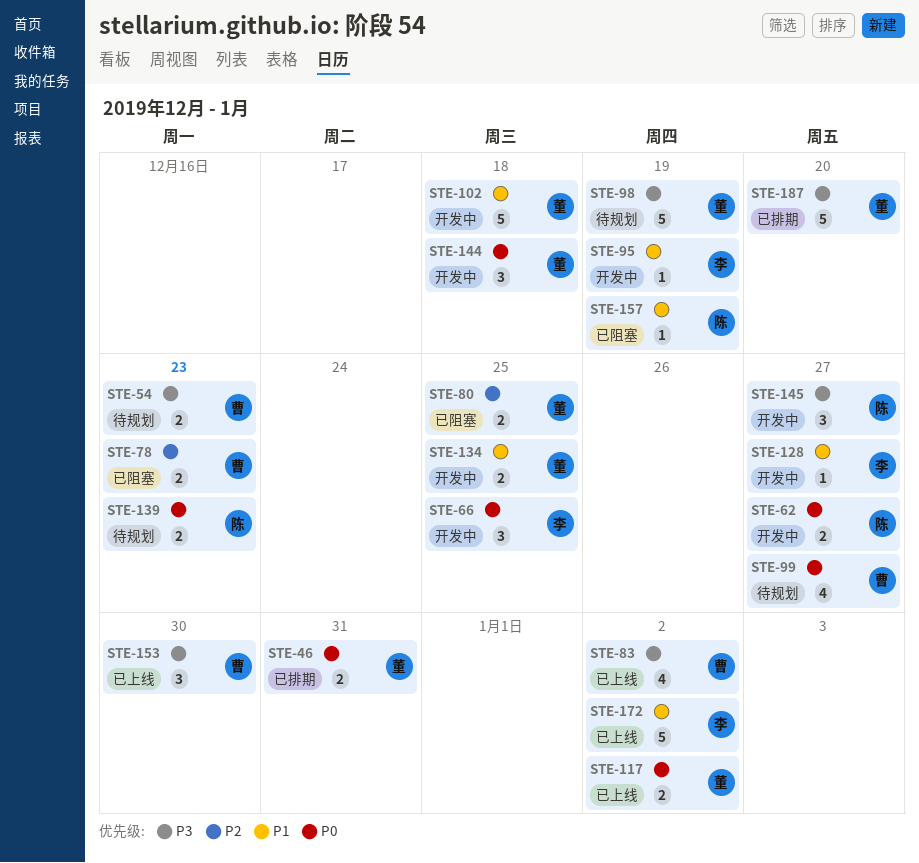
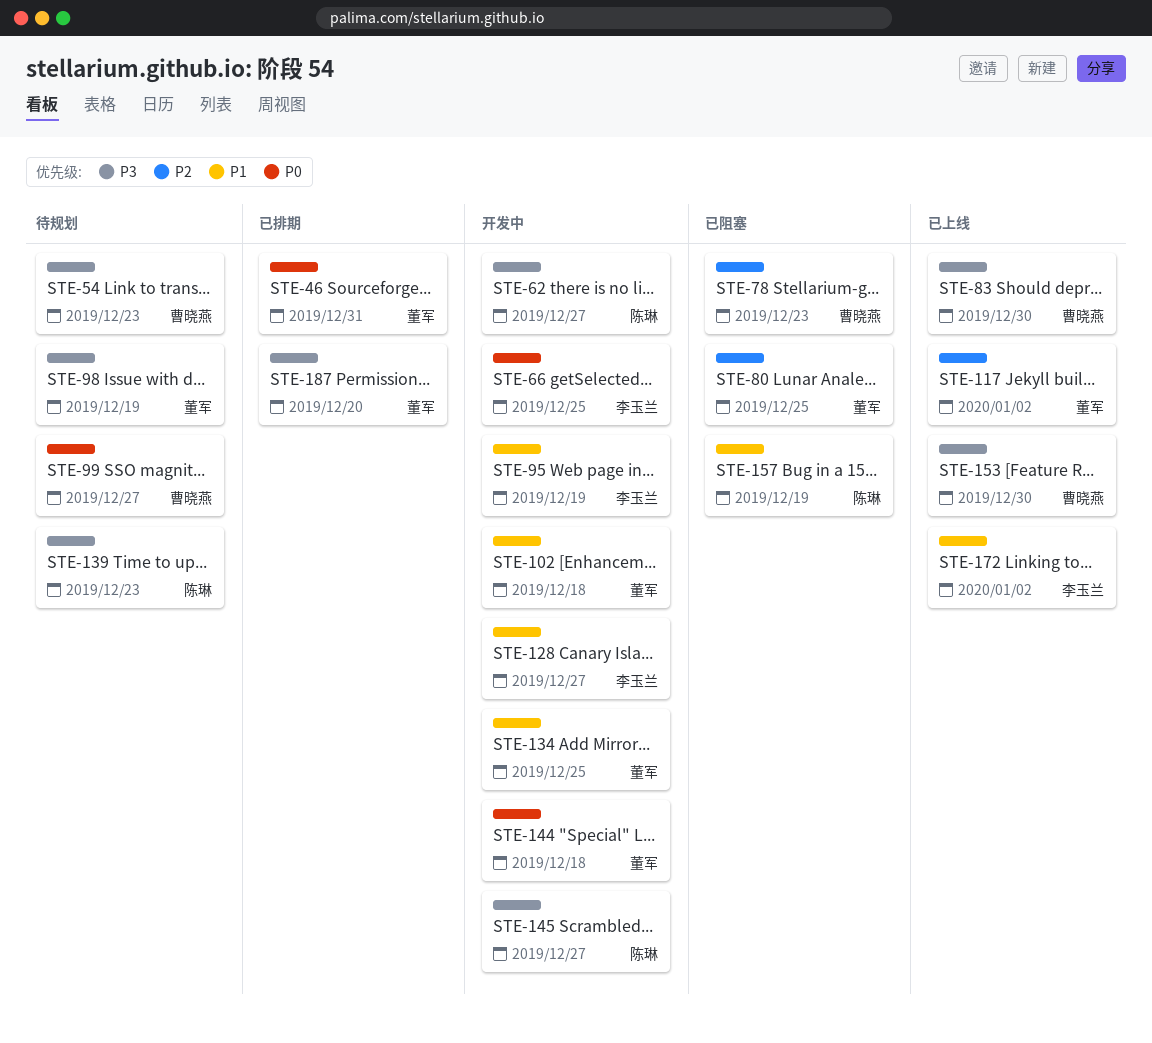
STE-62, priority: P0 -> P3
STE-83, due: Jan 2 -> Dec 30
STE-117, priority: P0 -> P2
STE-139, priority: P0 -> P3

